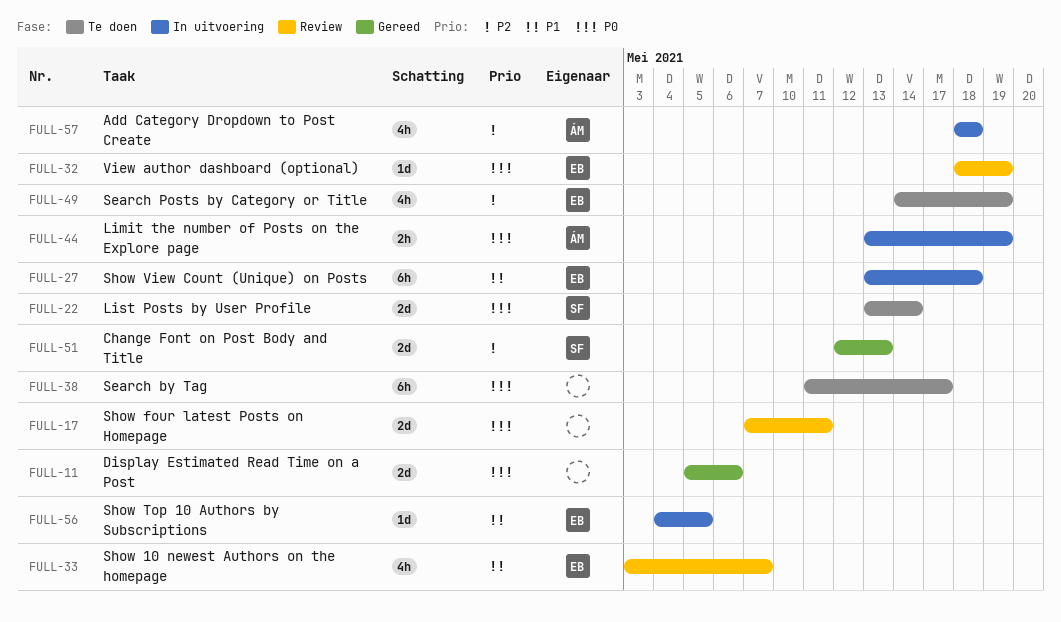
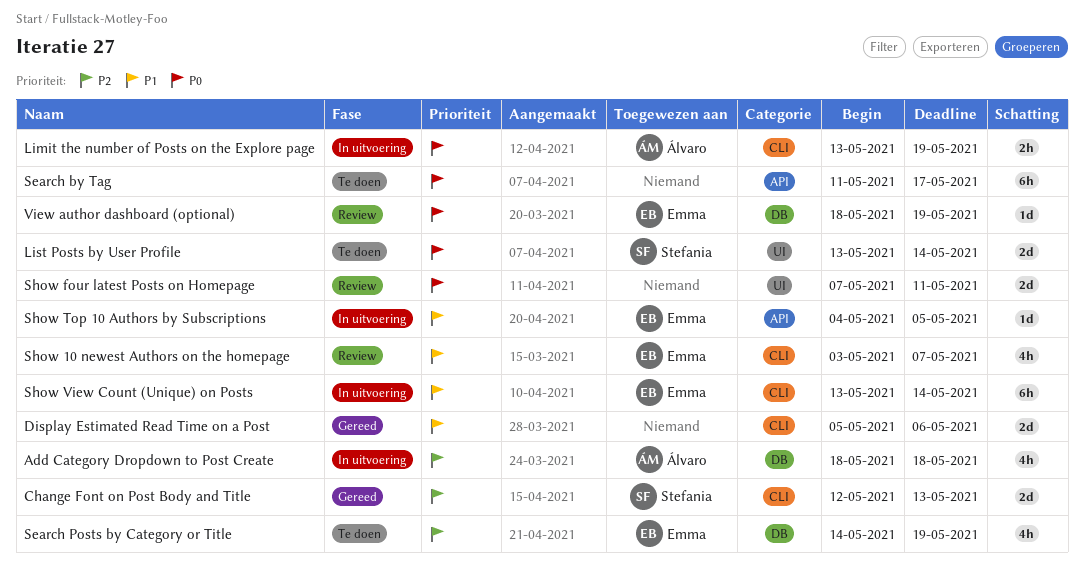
Display Estimated Read Time on a Post, priority: P0 -> P1
Show View Count (Unique) on Posts, due: May 18 -> May 14

